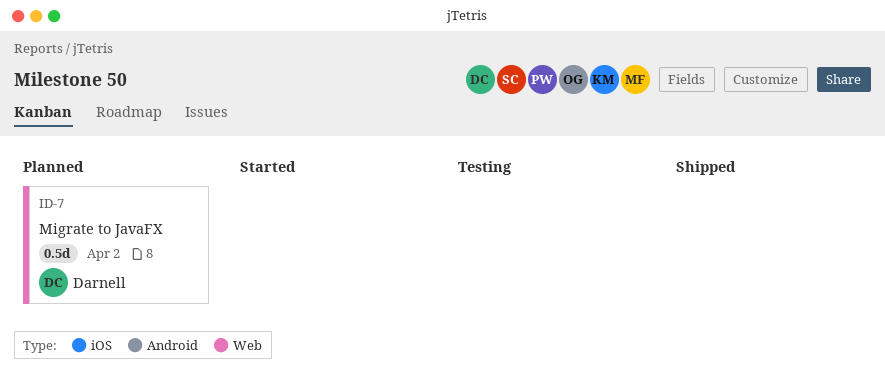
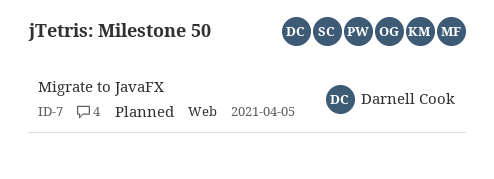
ID-7, due: Apr 2 -> Apr 5

